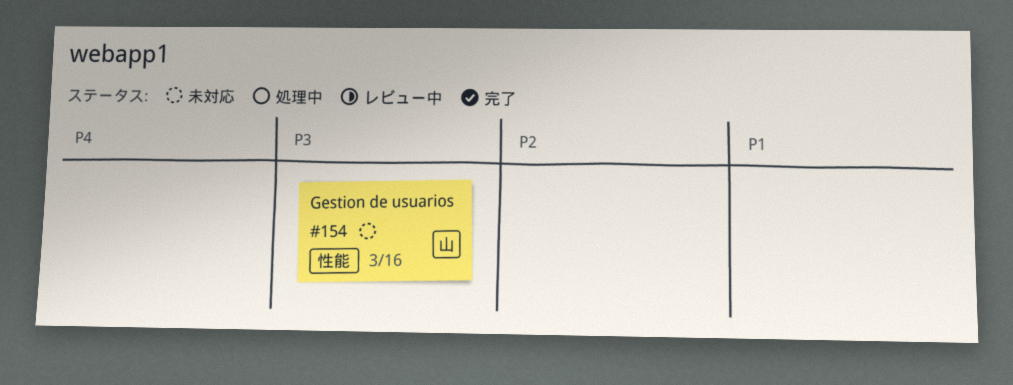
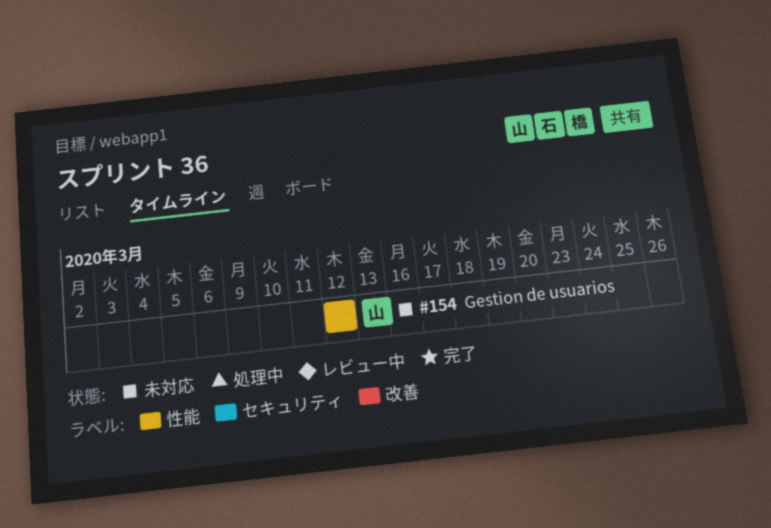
#154, due: Mar 16 -> Mar 12

